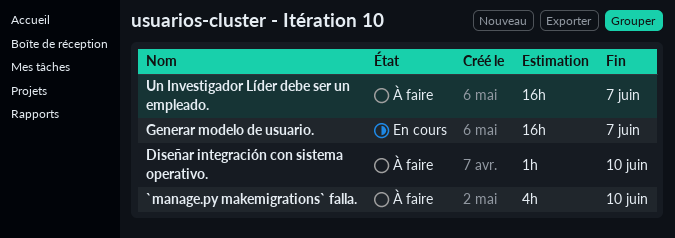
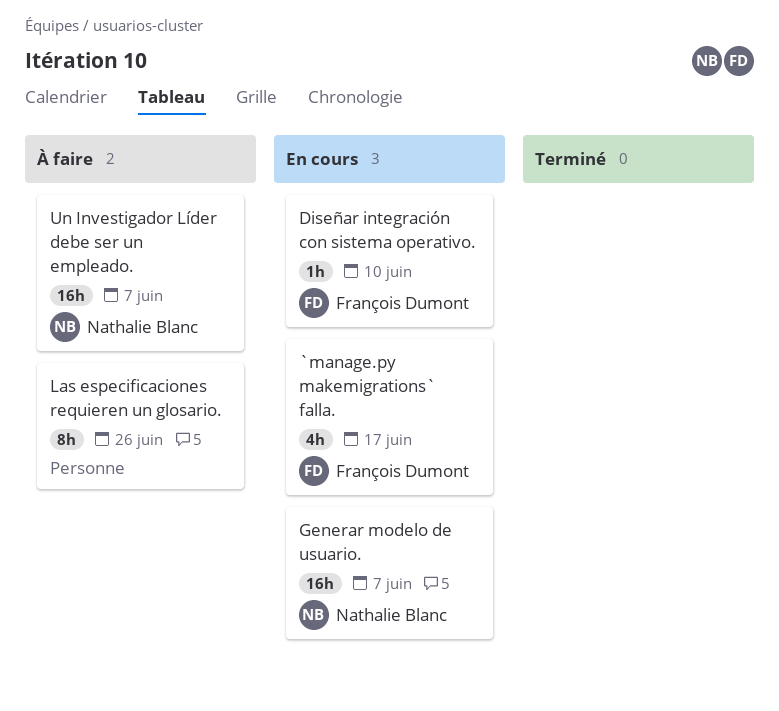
`manage.py makemigrations` falla., status: À faire -> En cours
`manage.py makemigrations` falla., due: Jun 10 -> Jun 17
Diseñar integración con sistema operativo., status: À faire -> En cours
Las especificaciones requieren un glosario.: none -> present

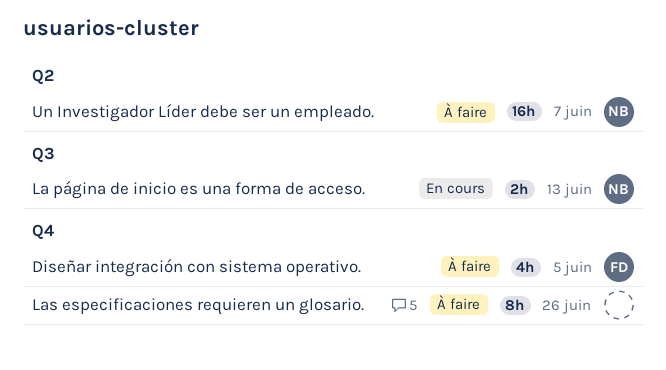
`manage.py makemigrations` falla.: present -> none
Diseñar integración con sistema operativo., status: En cours -> À faire
Diseñar integración con sistema operativo., estimate: 1h -> 4h
Diseñar integración con sistema operativo., due: Jun 10 -> Jun 5
Generar modelo de usuario.: present -> none
La página de inicio es una forma de acceso.: none -> present

